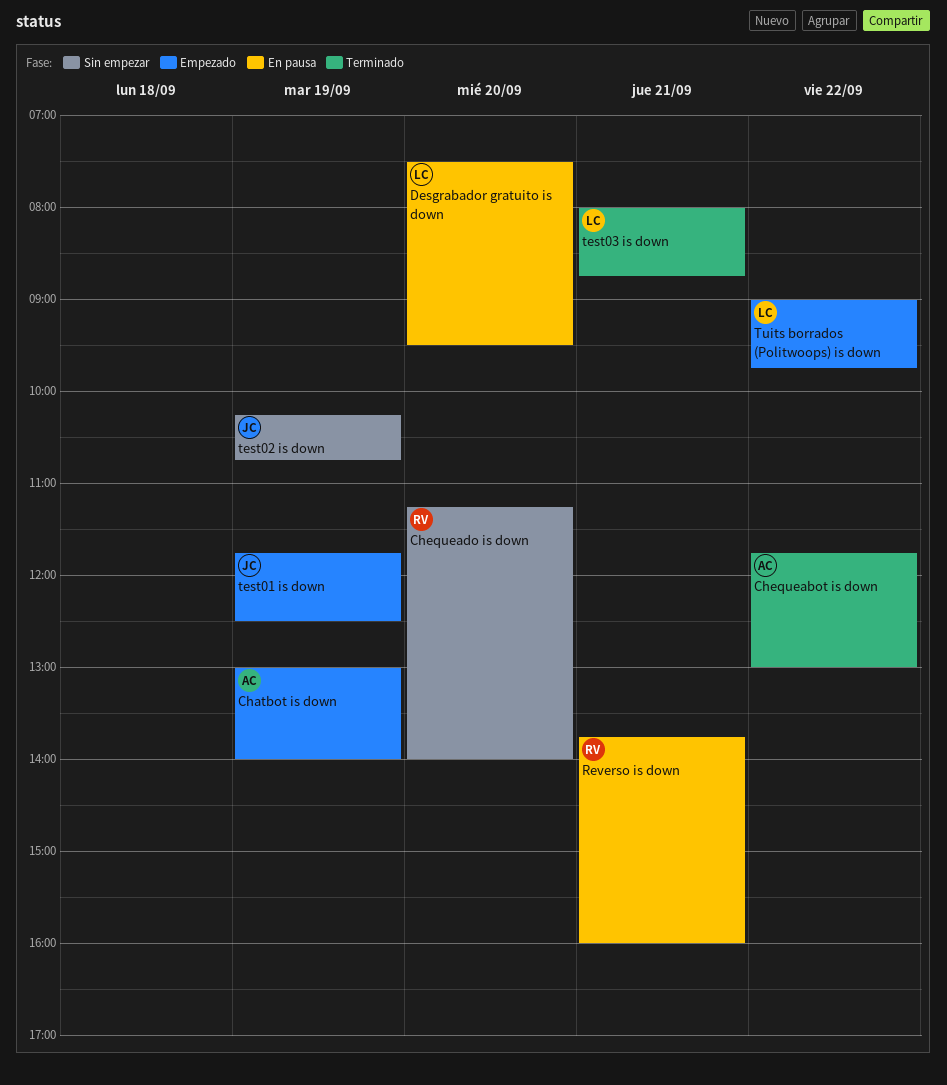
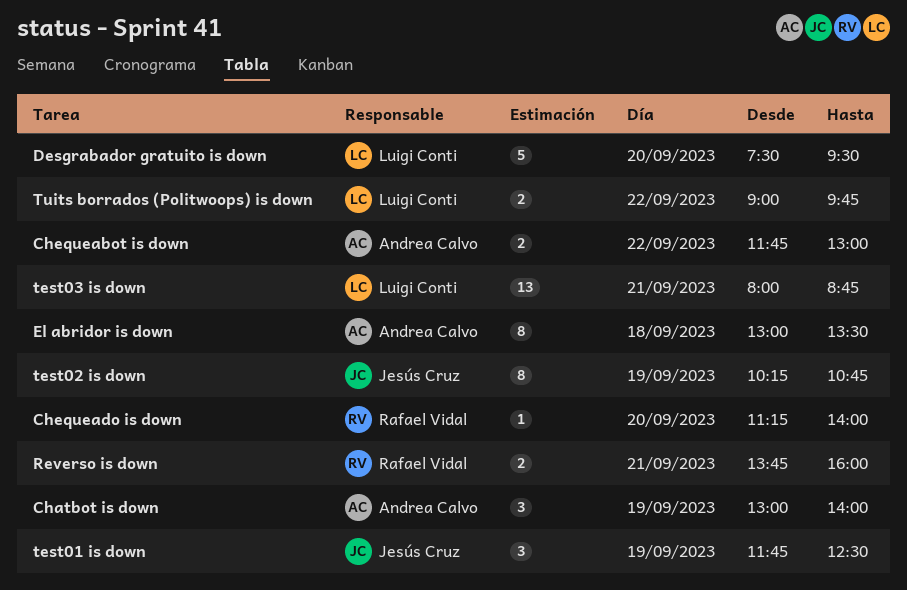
El abridor is down: none -> present

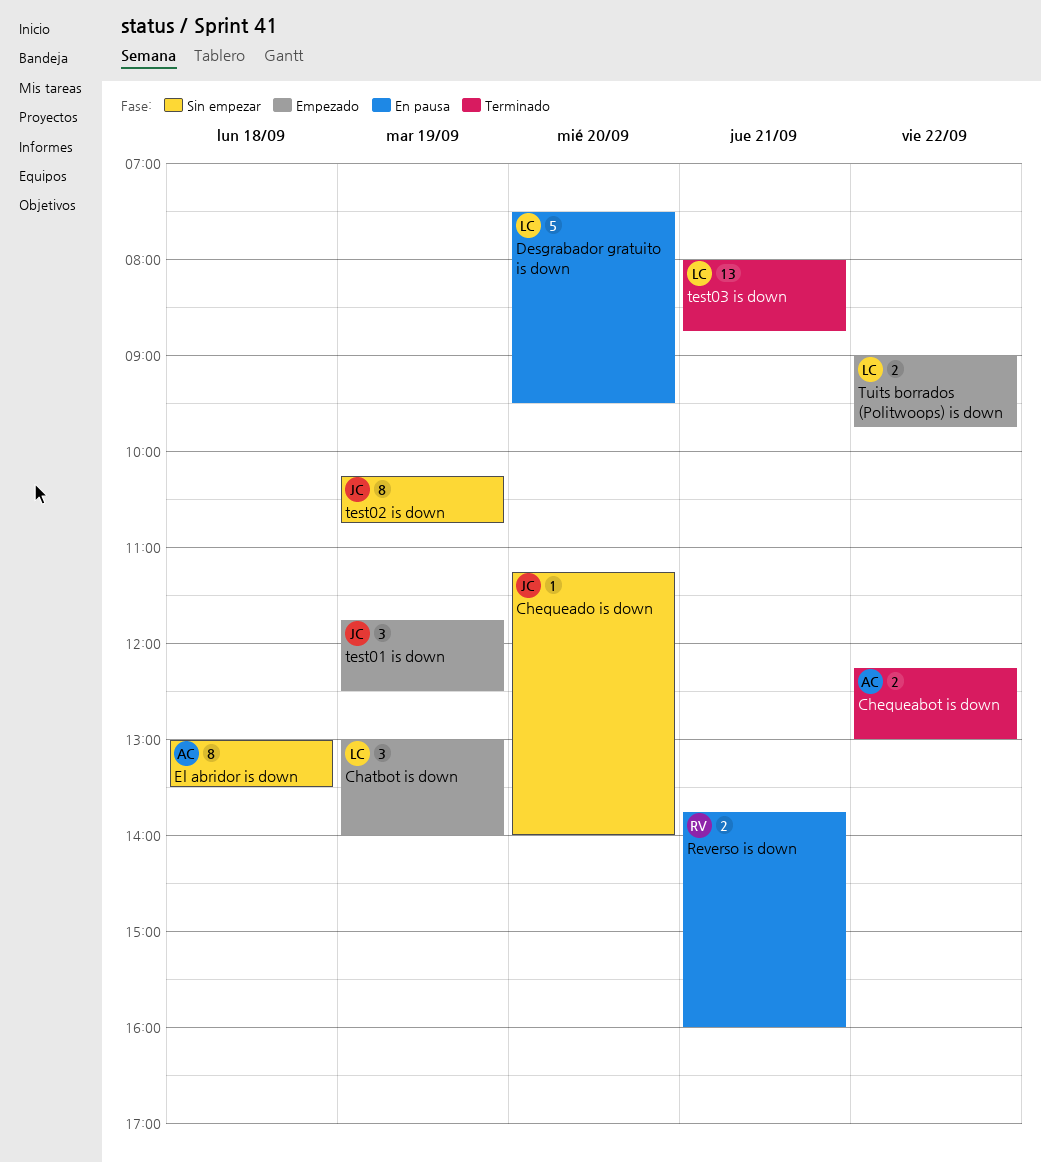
Chatbot is down, owner: Andrea Calvo -> Luigi Conti
Chequeabot is down, begins: 11:45 -> 12:15
Chequeado is down, owner: Rafael Vidal -> Jesús Cruz

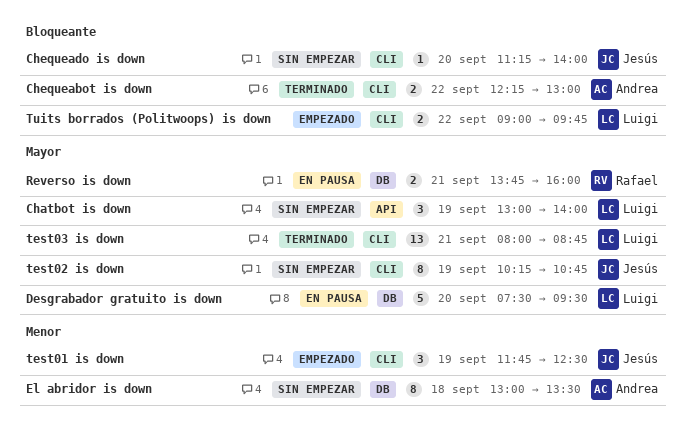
Chatbot is down, status: Empezado -> Sin empezar

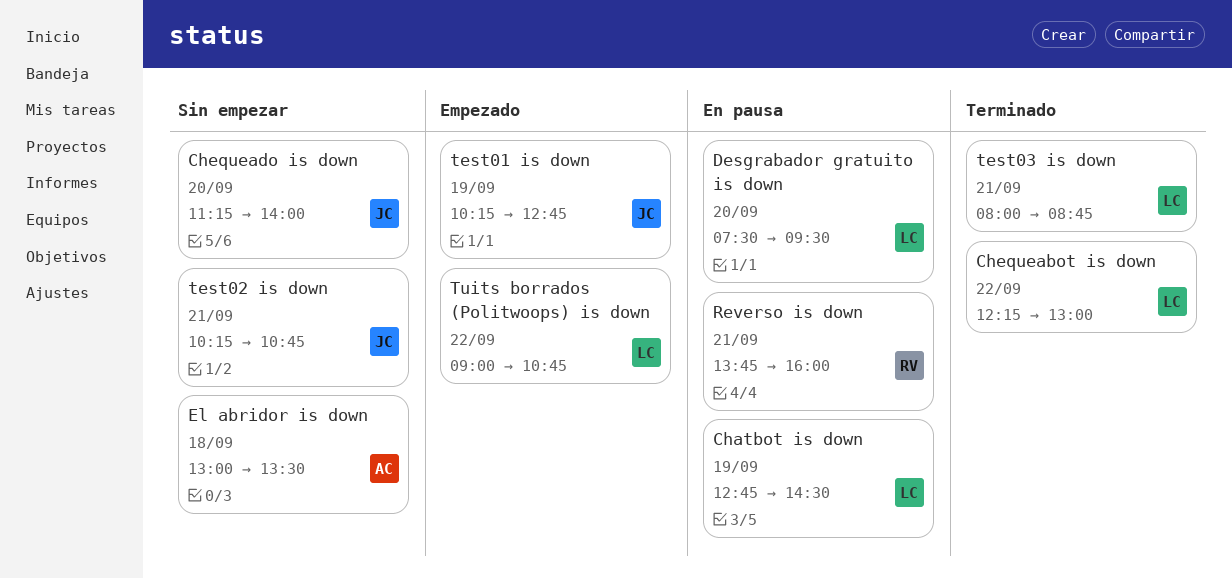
Chatbot is down, status: Sin empezar -> En pausa
Chatbot is down, begins: 13:00 -> 12:45
Chatbot is down, ends: 14:00 -> 14:30
Chequeabot is down, owner: Andrea -> Luigi
test01 is down, begins: 11:45 -> 10:15
test01 is down, ends: 12:30 -> 12:45
test02 is down, day: Sep 19 -> Sep 21
Tuits borrados (Politwoops) is down, ends: 09:45 -> 10:45

